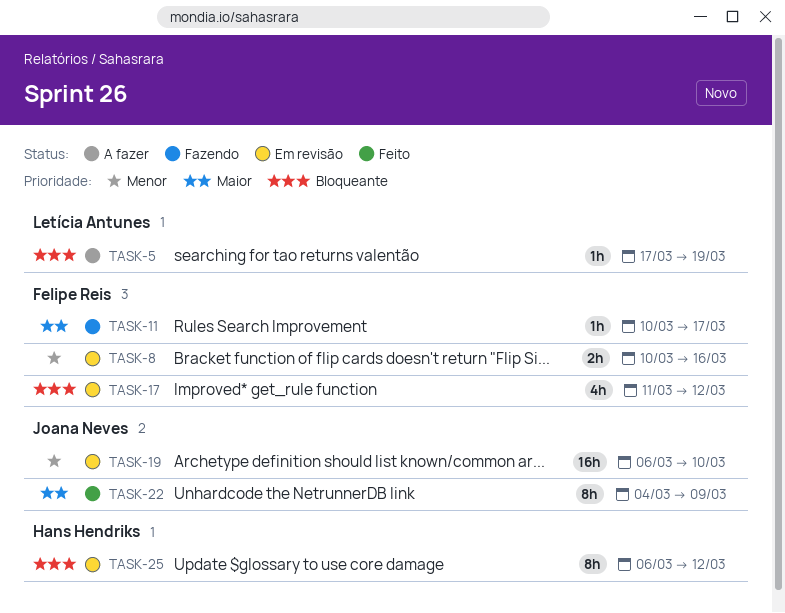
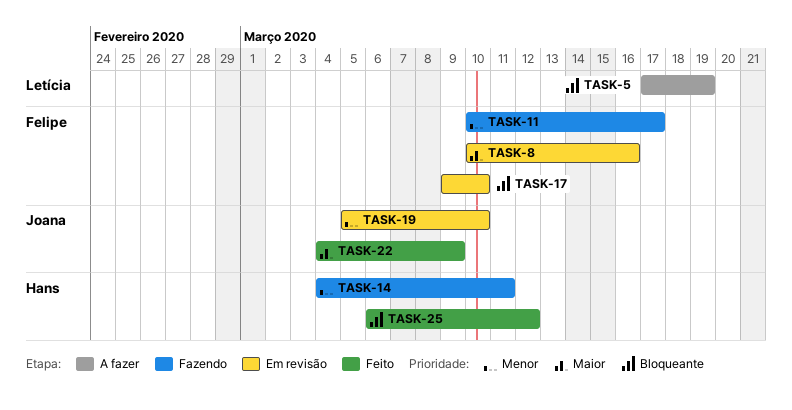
TASK-8, priority: Menor -> Maior
TASK-11, priority: Maior -> Menor
TASK-14: none -> present
TASK-17, start: Mar 11 -> Mar 9
TASK-17, due: Mar 12 -> Mar 10
TASK-19, start: Mar 6 -> Mar 5
TASK-25, status: Em revisão -> Feito

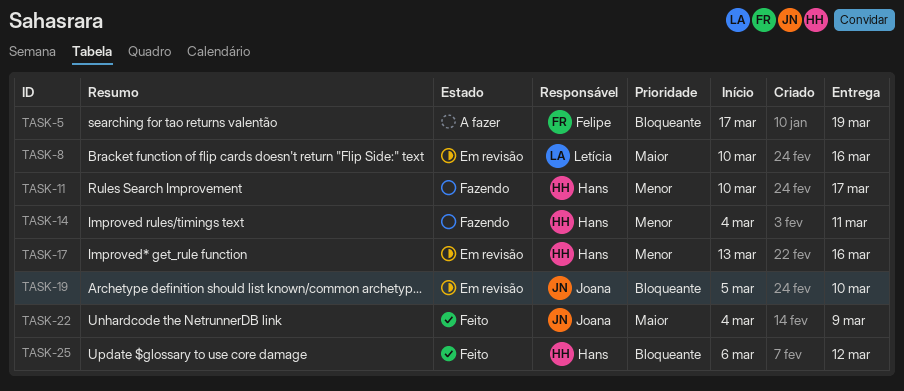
TASK-5, owner: Letícia -> Felipe
TASK-8, owner: Felipe -> Letícia
TASK-11, owner: Felipe -> Hans
TASK-17, owner: Felipe -> Hans
TASK-17, priority: Bloqueante -> Menor
TASK-17, start: Mar 9 -> Mar 13
TASK-17, due: Mar 10 -> Mar 16
TASK-19, priority: Menor -> Bloqueante

